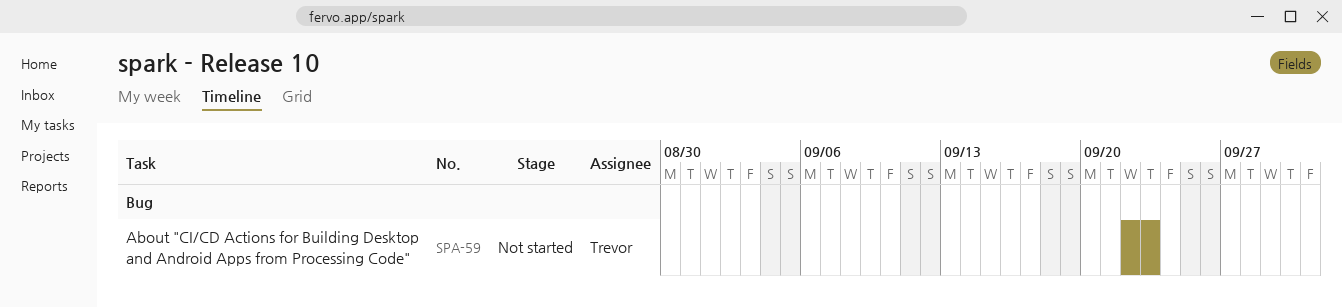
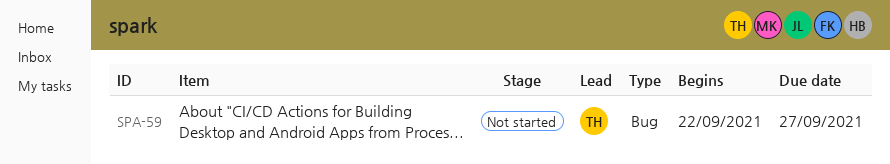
SPA-59, due: Sep 23 -> Sep 27

